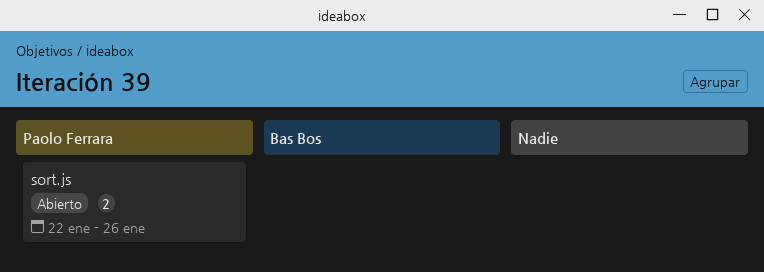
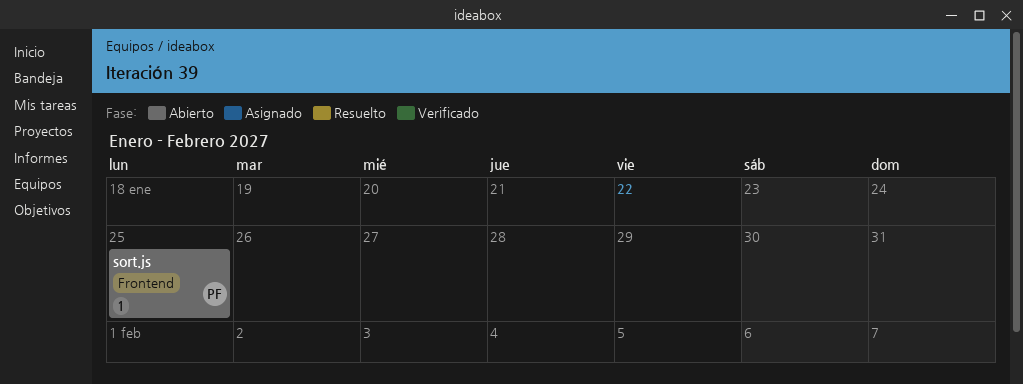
sort.js, estimate: 2 -> 1
sort.js, due: Jan 26 -> Jan 25

